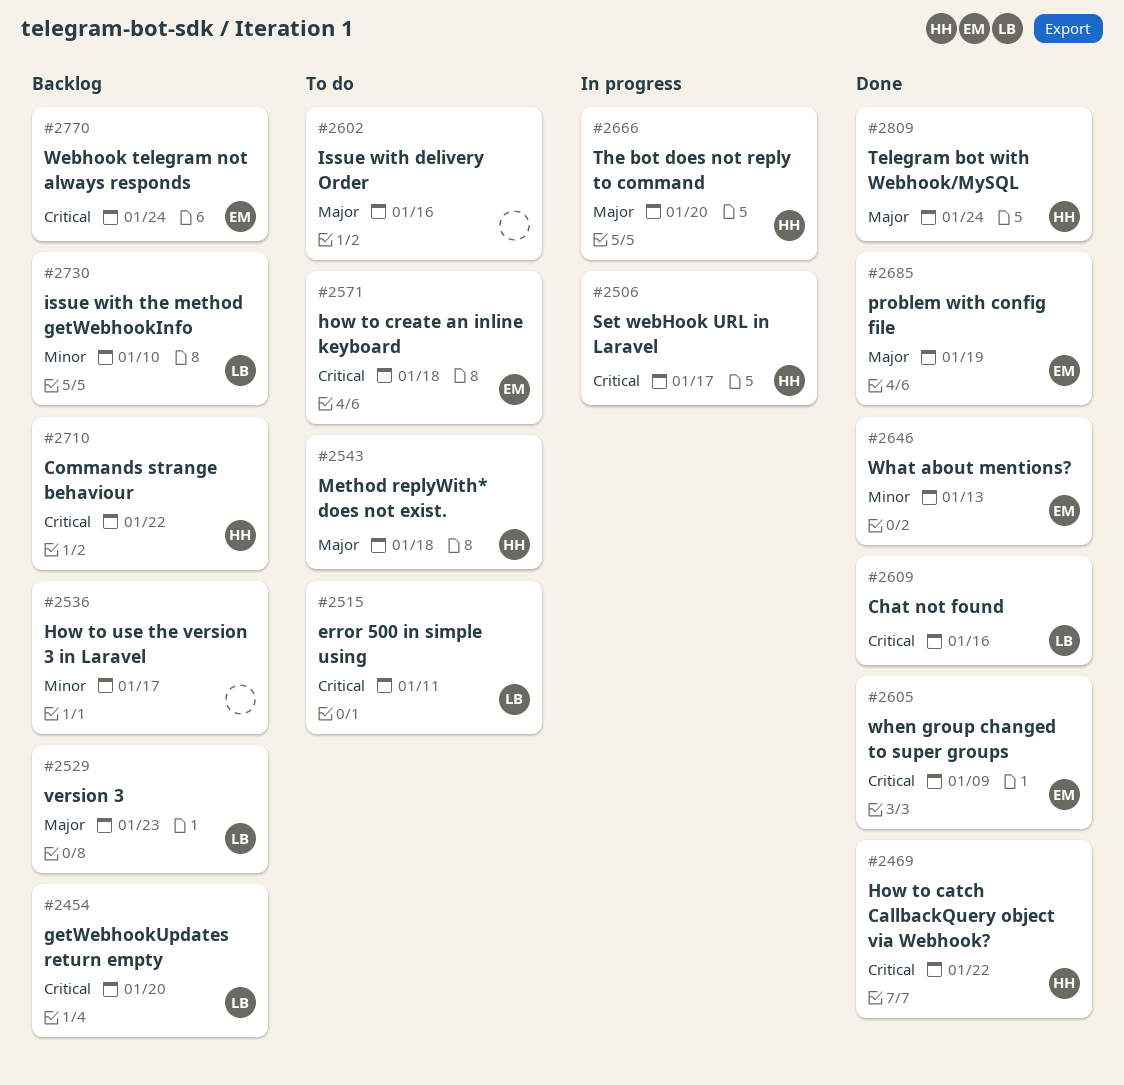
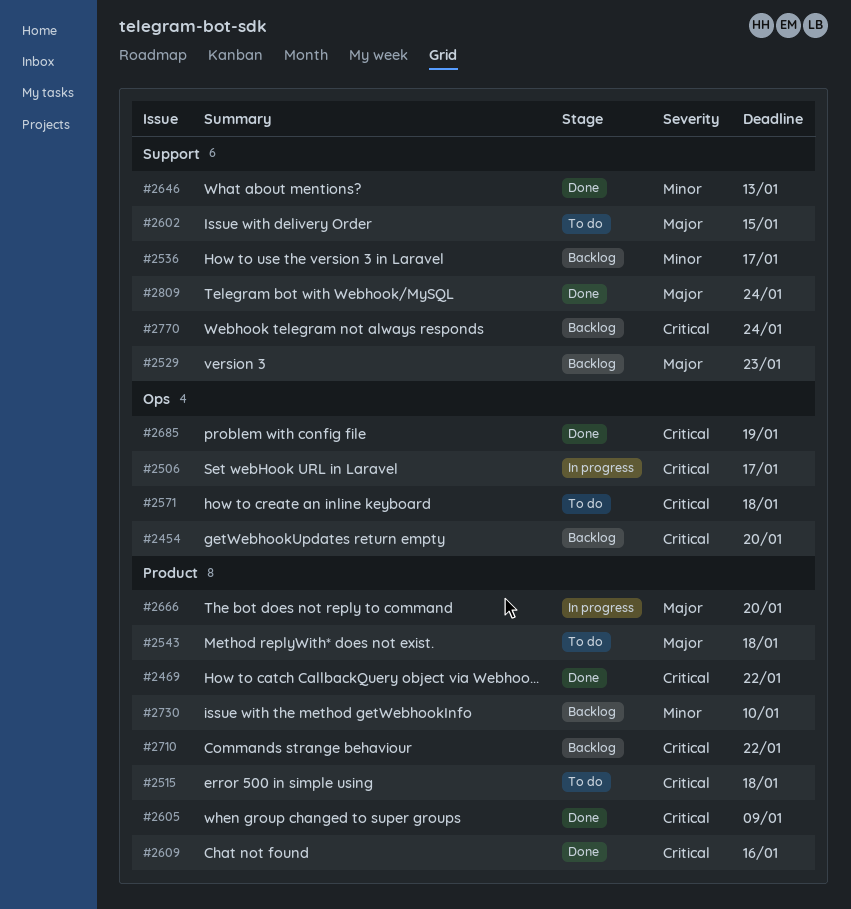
#2515, due: Jan 11 -> Jan 18
#2602, due: Jan 16 -> Jan 15
#2685, priority: Major -> Critical

